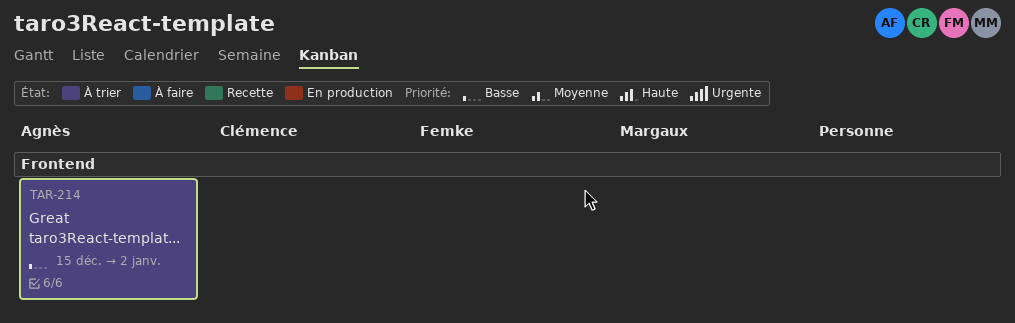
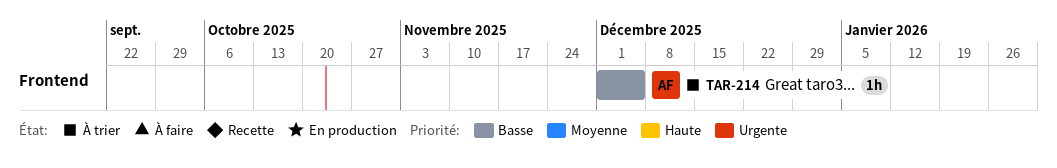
TAR-214, start: Dec 15 -> Dec 1
TAR-214, due: Jan 2 -> Dec 5

